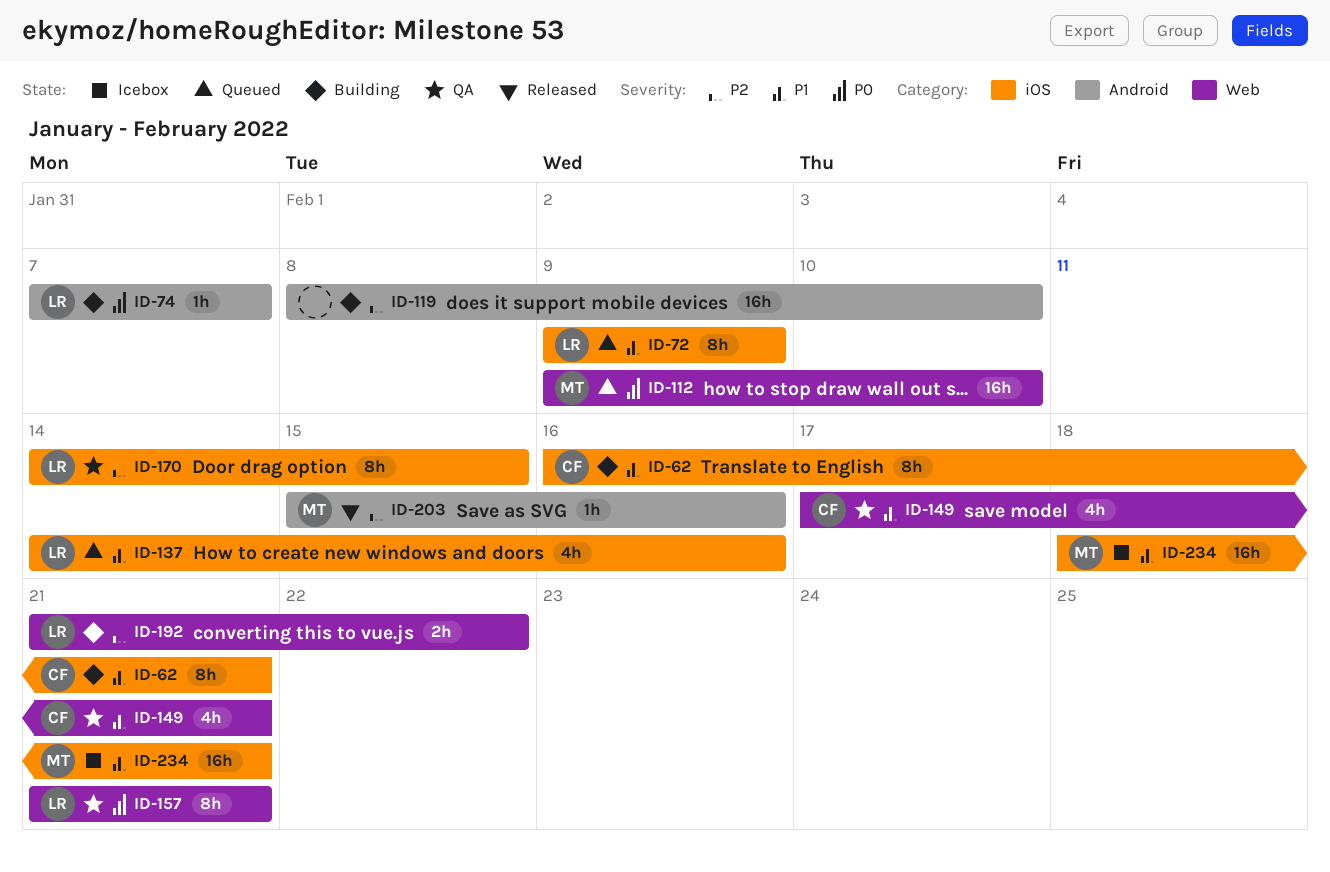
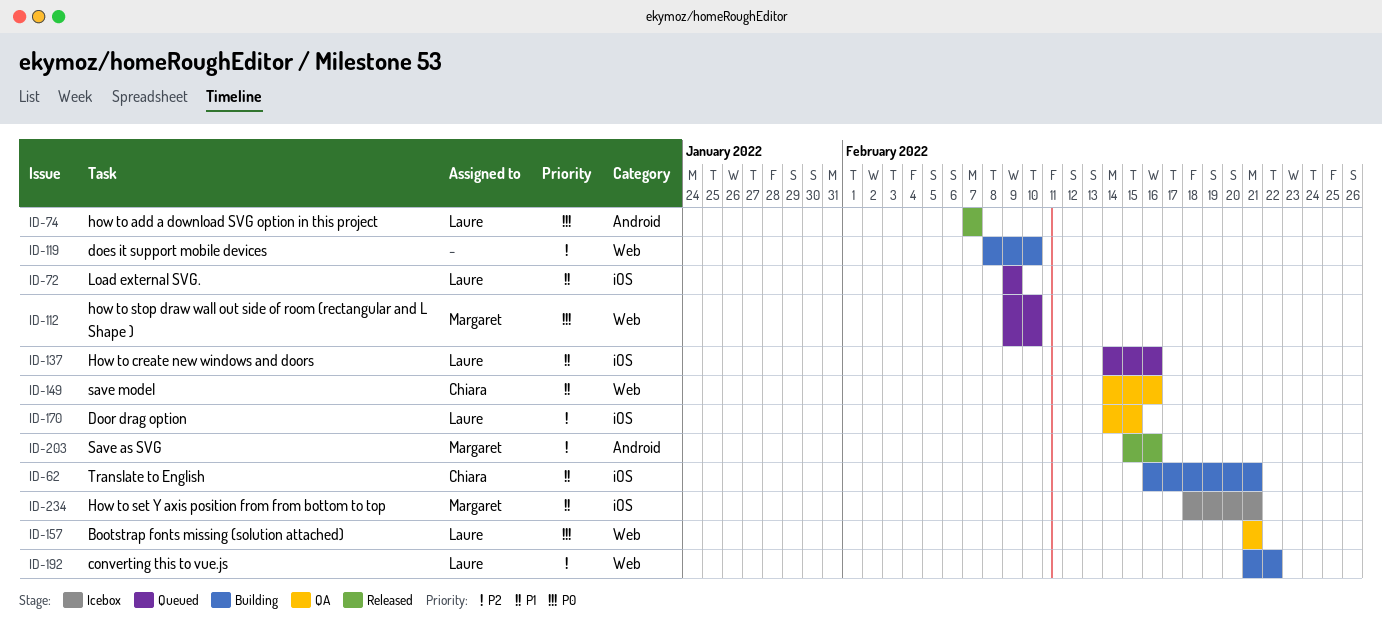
ID-74, status: Building -> Released
ID-119, label: Android -> Web
ID-149, start: Feb 17 -> Feb 14
ID-149, due: Feb 21 -> Feb 16

